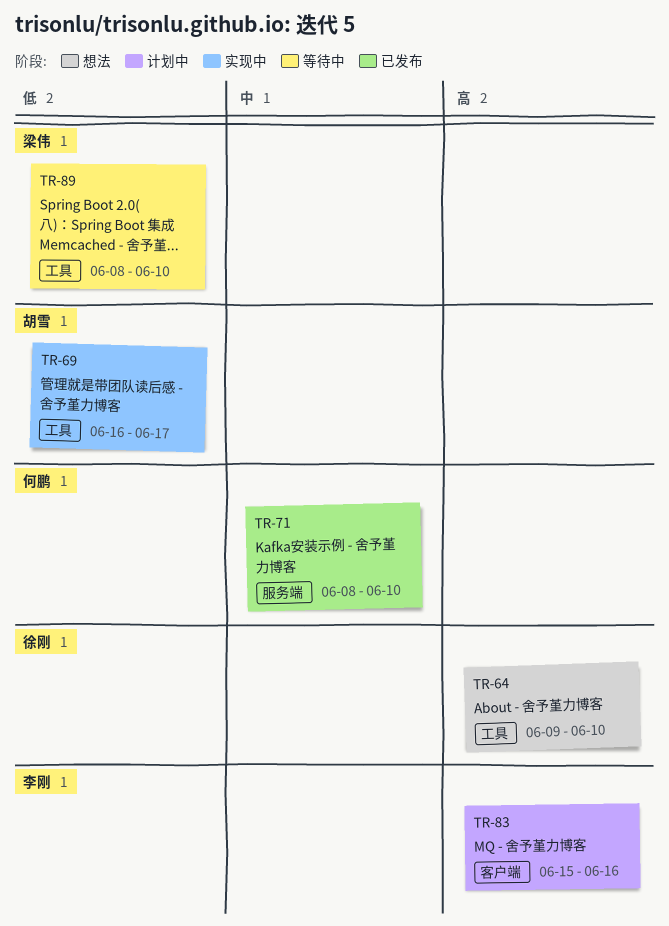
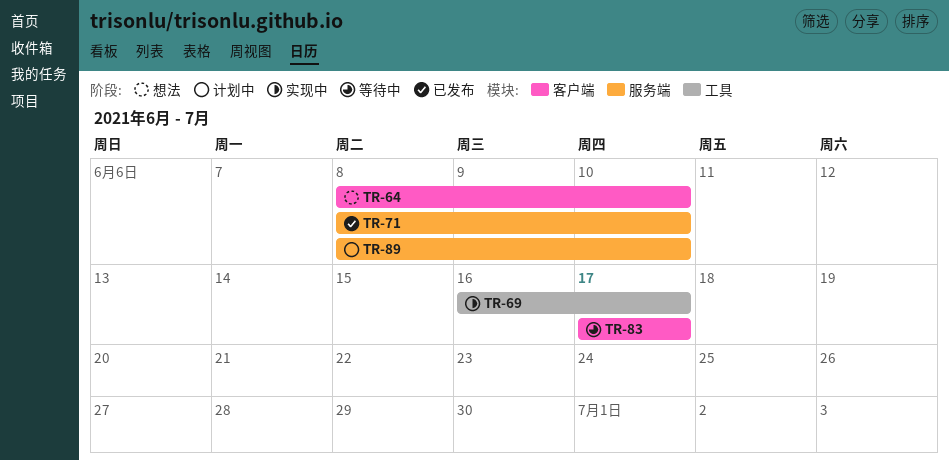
TR-64, label: 工具 -> 客户端
TR-64, start: Jun 9 -> Jun 8
TR-83, status: 计划中 -> 等待中
TR-83, start: Jun 15 -> Jun 17
TR-83, due: Jun 16 -> Jun 17
TR-89, status: 等待中 -> 计划中
TR-89, label: 工具 -> 服务端

